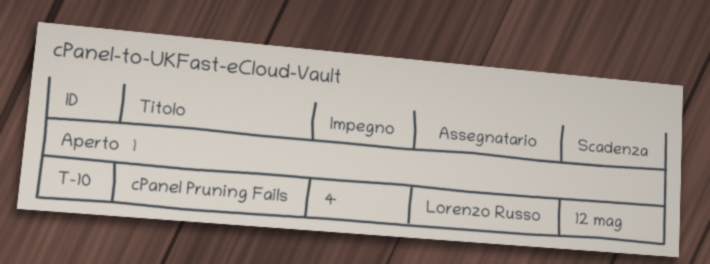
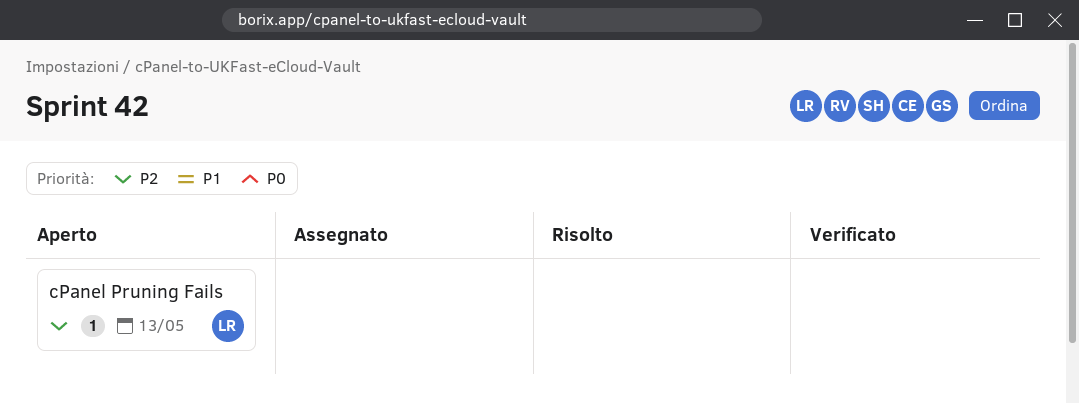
cPanel Pruning Fails, estimate: 4 -> 1
cPanel Pruning Fails, due: May 12 -> May 13

